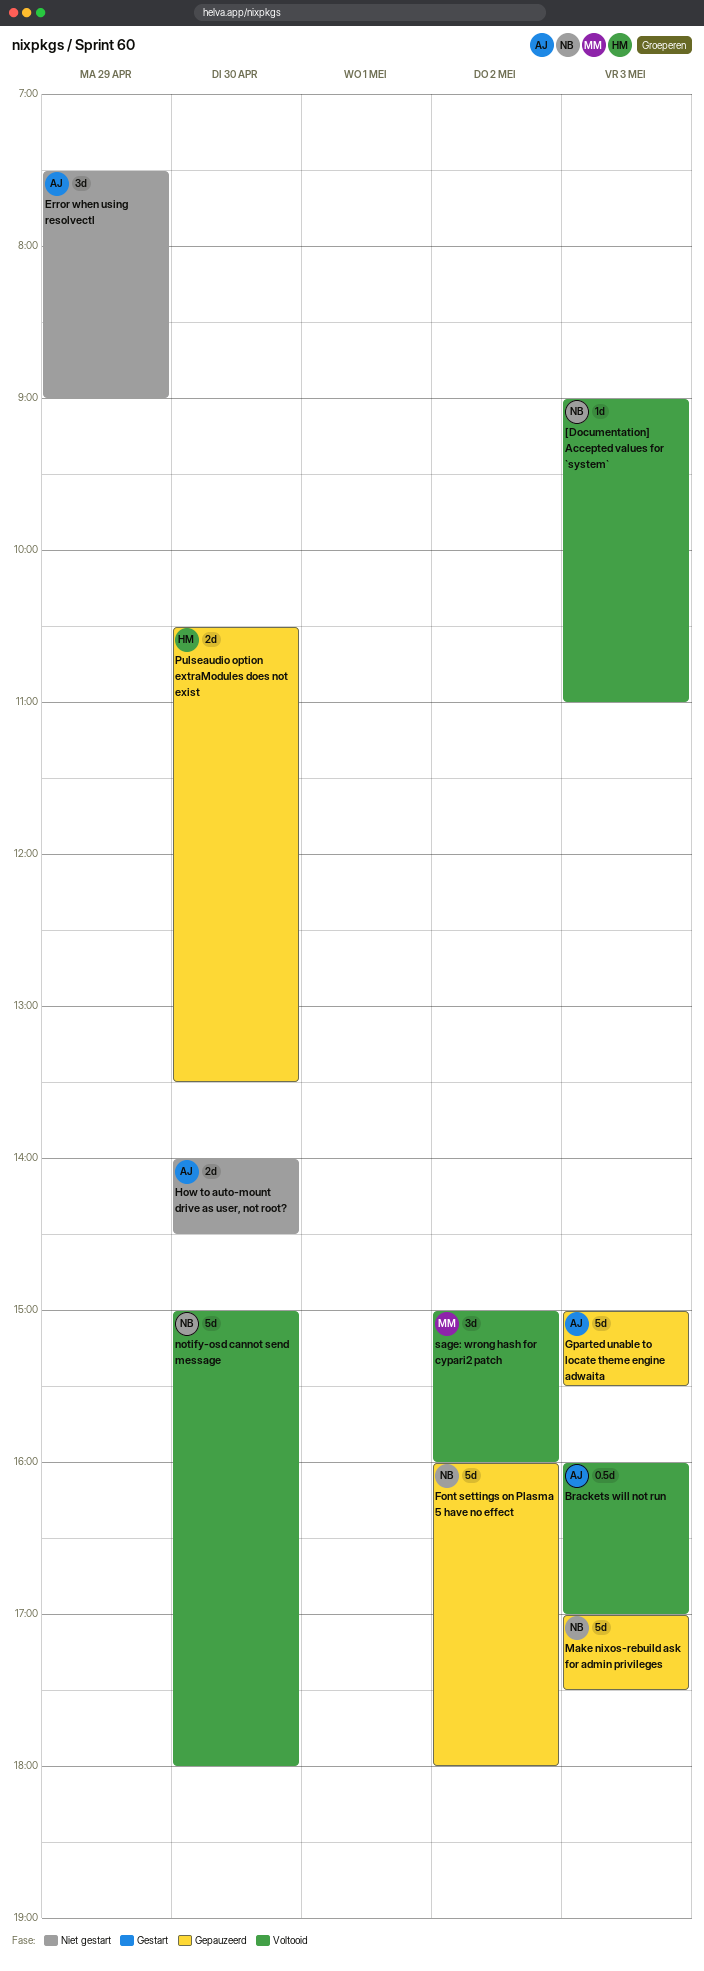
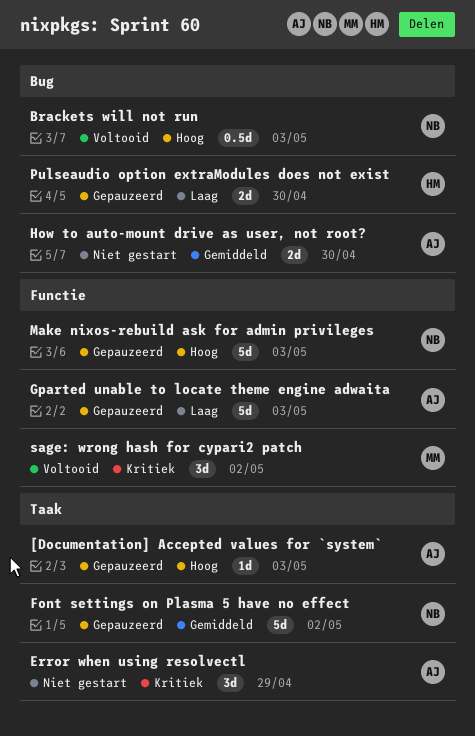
[Documentation] Accepted values for `system`, status: Voltooid -> Gepauzeerd
[Documentation] Accepted values for `system`, owner: NB -> AJ
Brackets will not run, owner: AJ -> NB
notify-osd cannot send message: present -> none

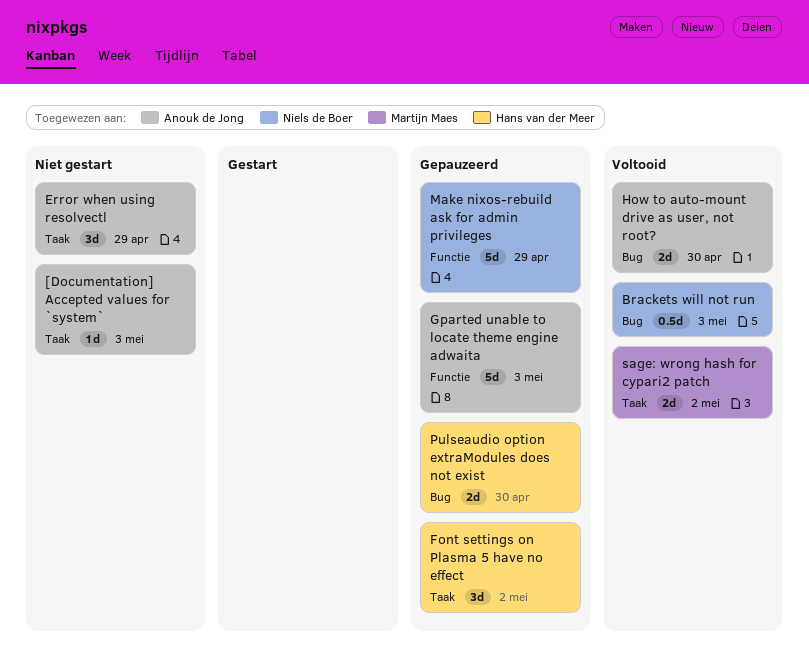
[Documentation] Accepted values for `system`, status: Gepauzeerd -> Niet gestart
Font settings on Plasma 5 have no effect, owner: Niels de Boer -> Hans van der Meer
Font settings on Plasma 5 have no effect, estimate: 5d -> 3d
How to auto-mount drive as user, not root?, status: Niet gestart -> Voltooid
Make nixos-rebuild ask for admin privileges, day: May 3 -> Apr 29
sage: wrong hash for cypari2 patch, label: Functie -> Taak
sage: wrong hash for cypari2 patch, estimate: 3d -> 2d

